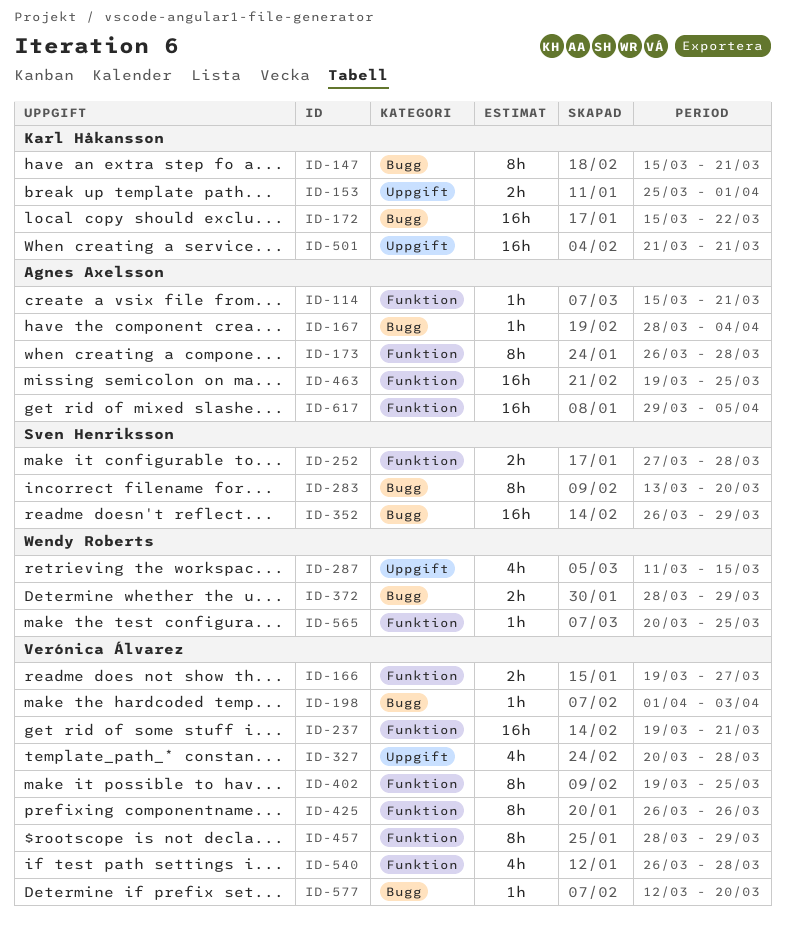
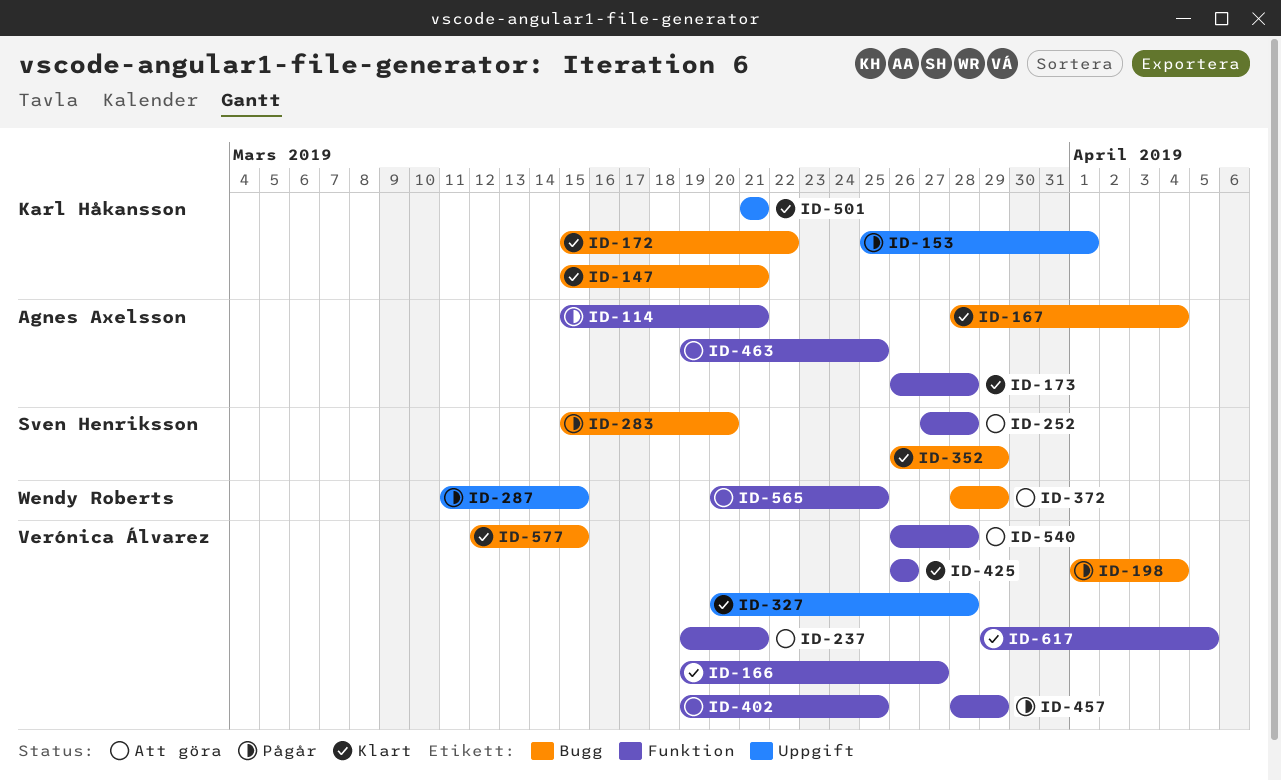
ID-198, due: Apr 3 -> Apr 4
ID-283, start: Mar 13 -> Mar 15
ID-577, due: Mar 20 -> Mar 15
ID-617, owner: Agnes Axelsson -> Verónica Álvarez

